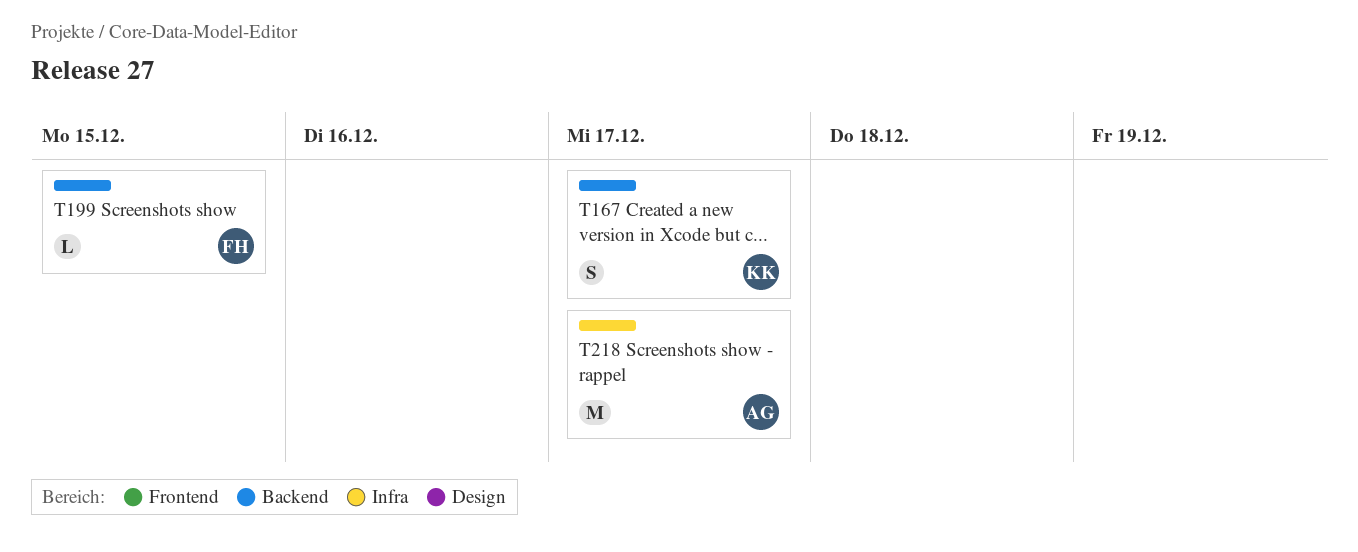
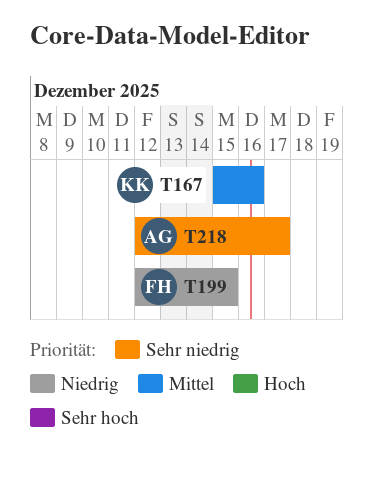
T167, due: Dec 17 -> Dec 16

